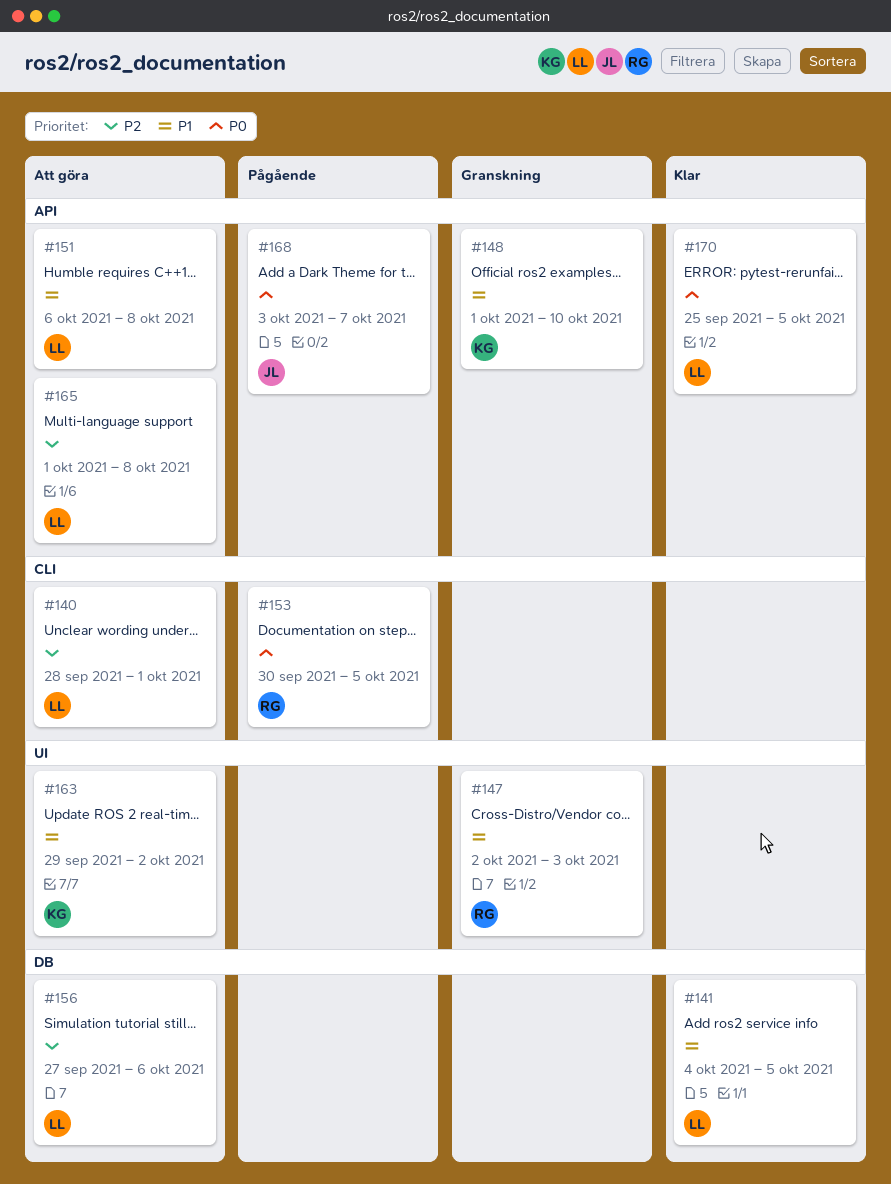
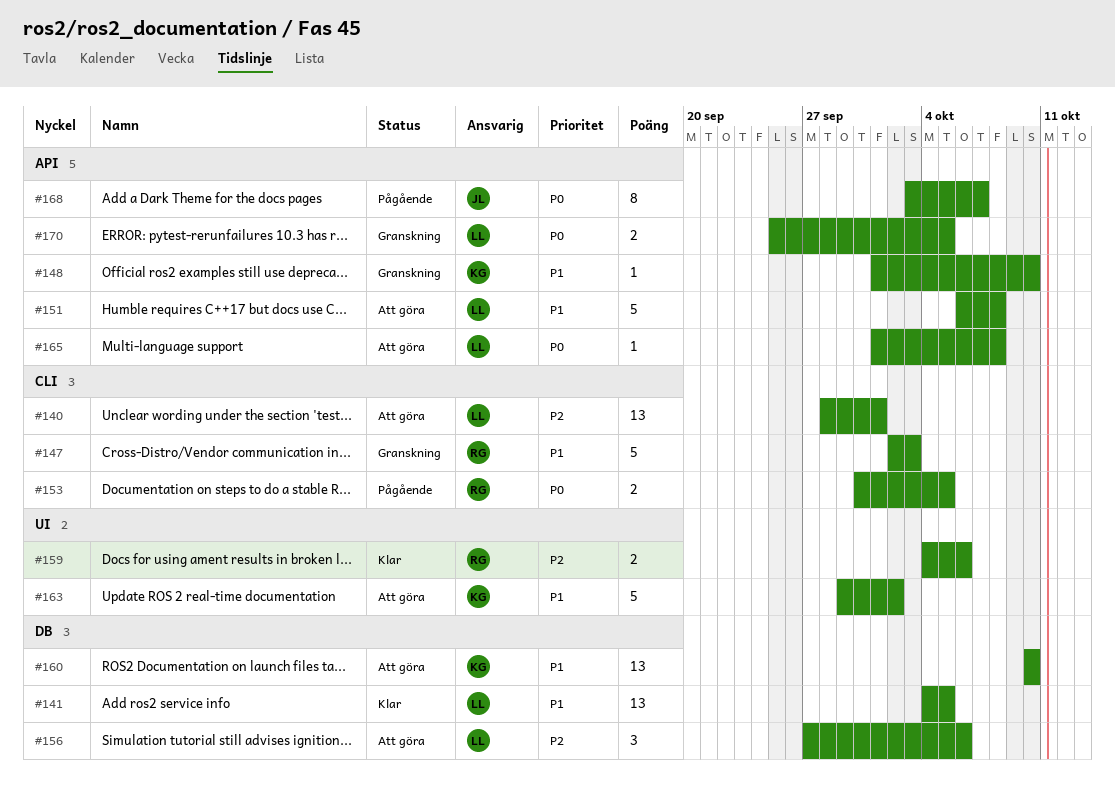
#147, label: UI -> CLI
#159: none -> present
#160: none -> present
#165, priority: P2 -> P0
#170, status: Klar -> Granskning

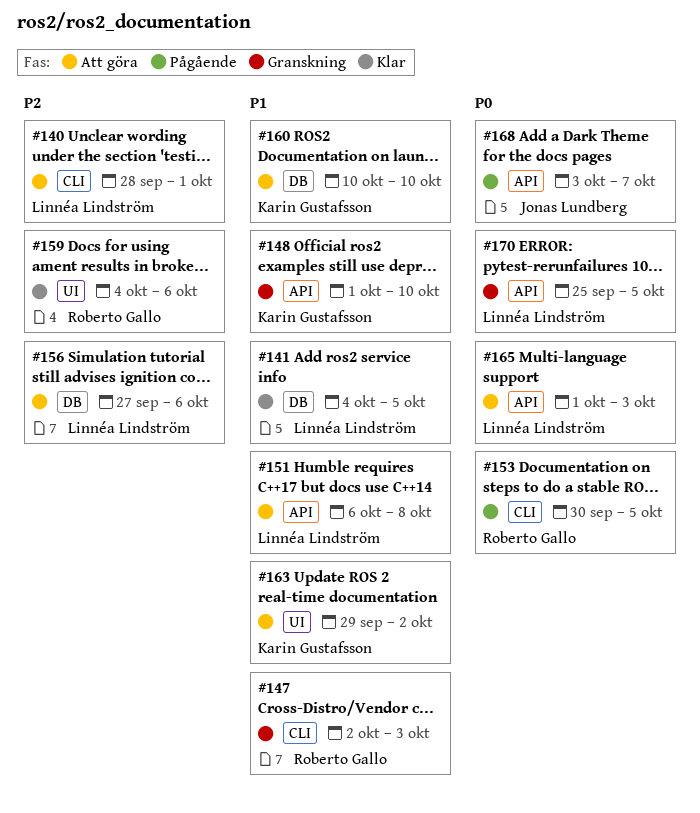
#165, due: Oct 8 -> Oct 3

